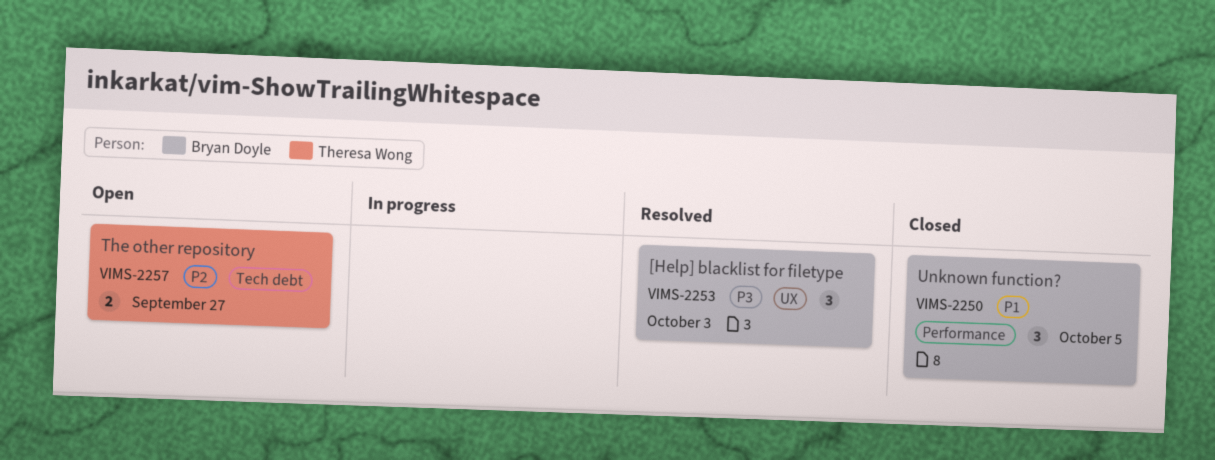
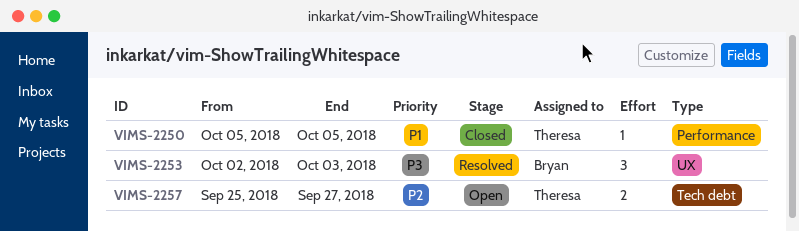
VIMS-2250, owner: Bryan Doyle -> Theresa Wong
VIMS-2250, estimate: 3 -> 1

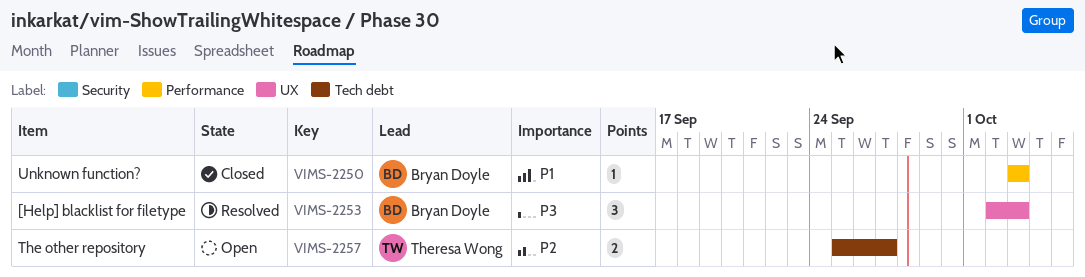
VIMS-2250, owner: Theresa Wong -> Bryan Doyle
VIMS-2250, start: Oct 5 -> Oct 3
VIMS-2250, due: Oct 5 -> Oct 3

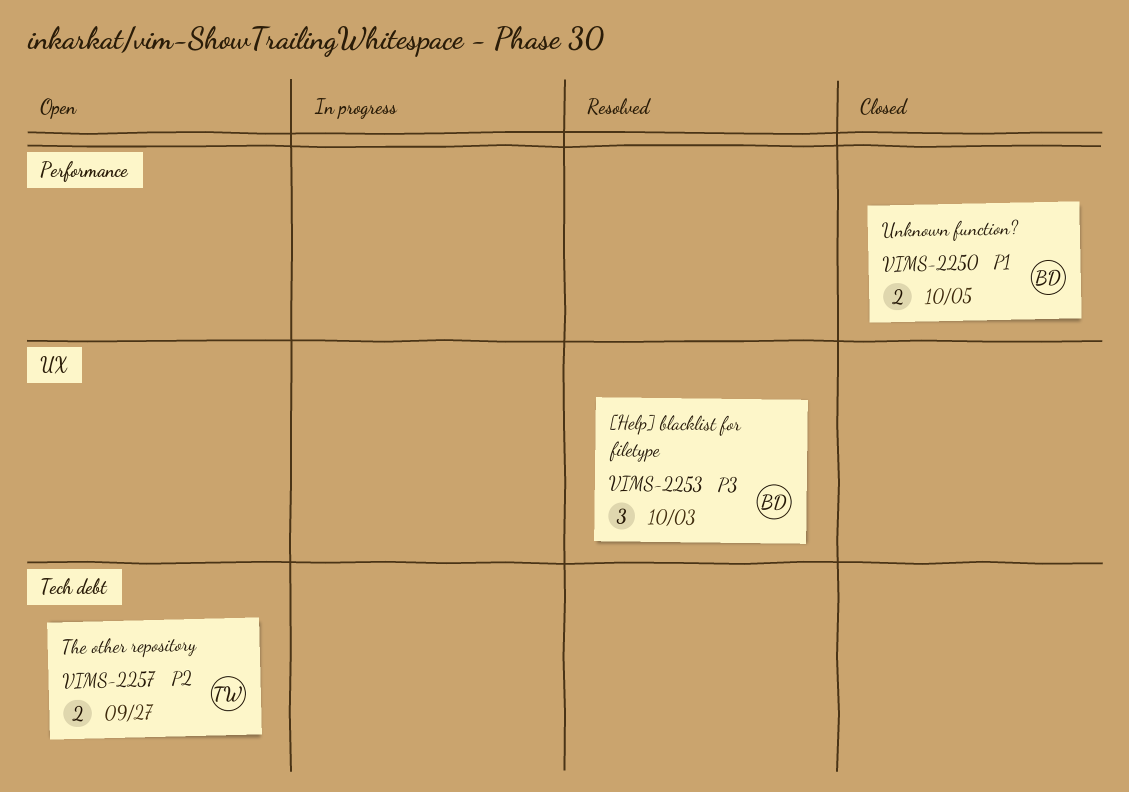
VIMS-2250, estimate: 1 -> 2
VIMS-2250, due: Oct 3 -> Oct 5

